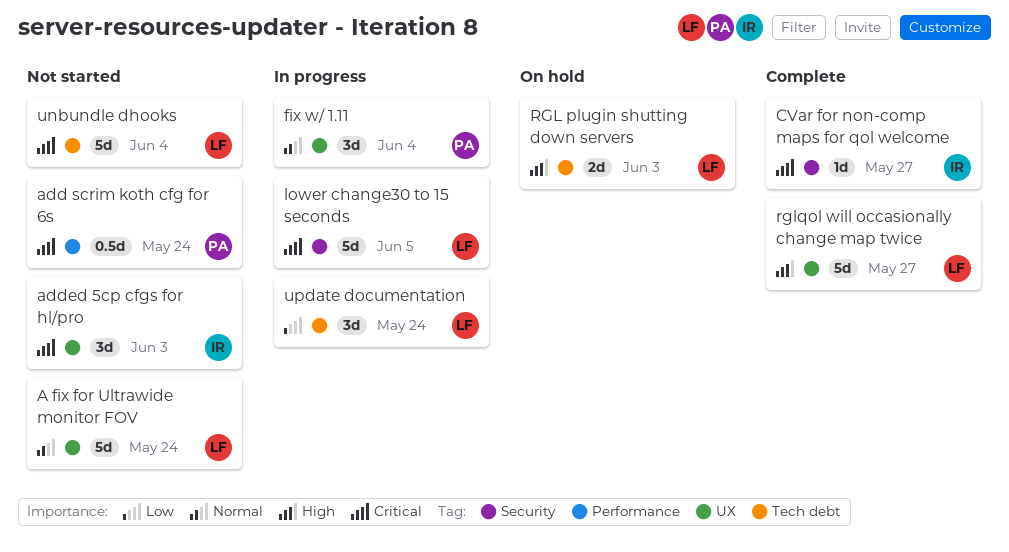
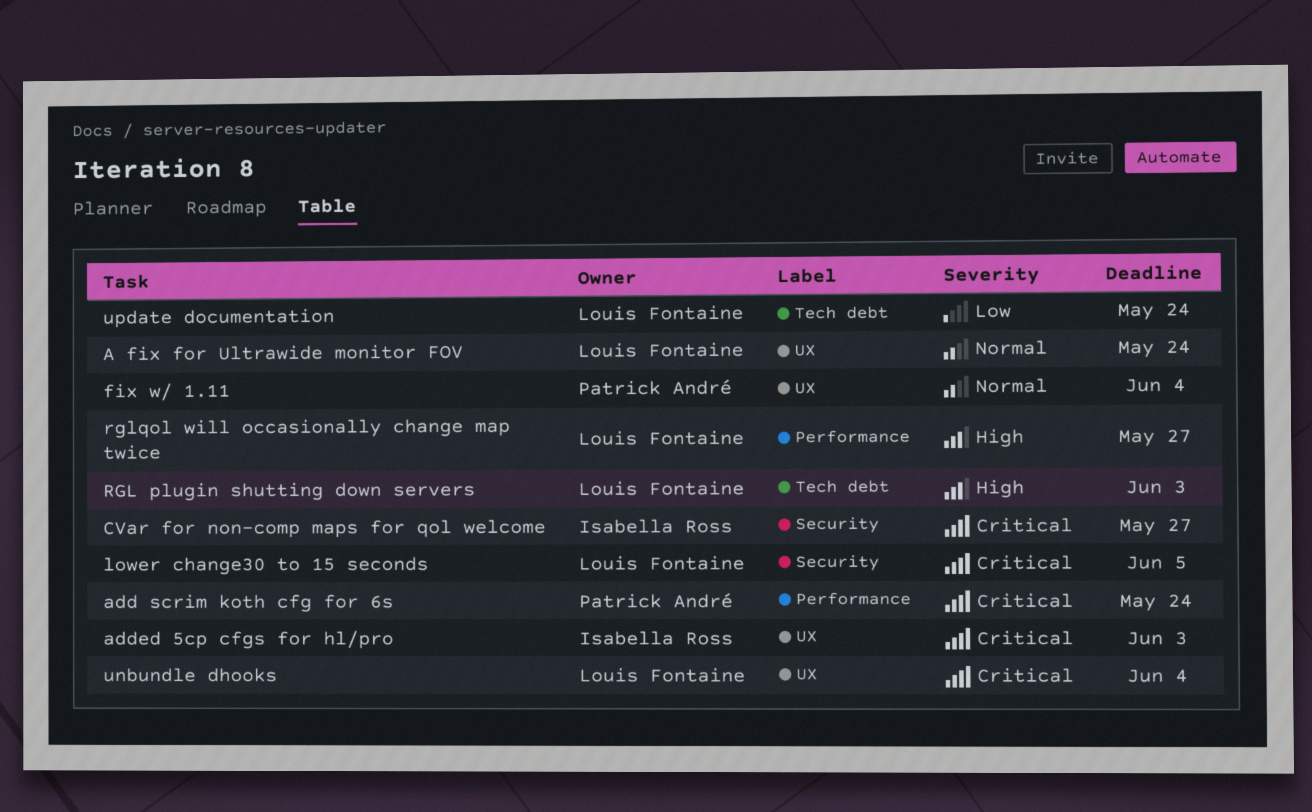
rglqol will occasionally change map twice, label: UX -> Performance
unbundle dhooks, label: Tech debt -> UX

